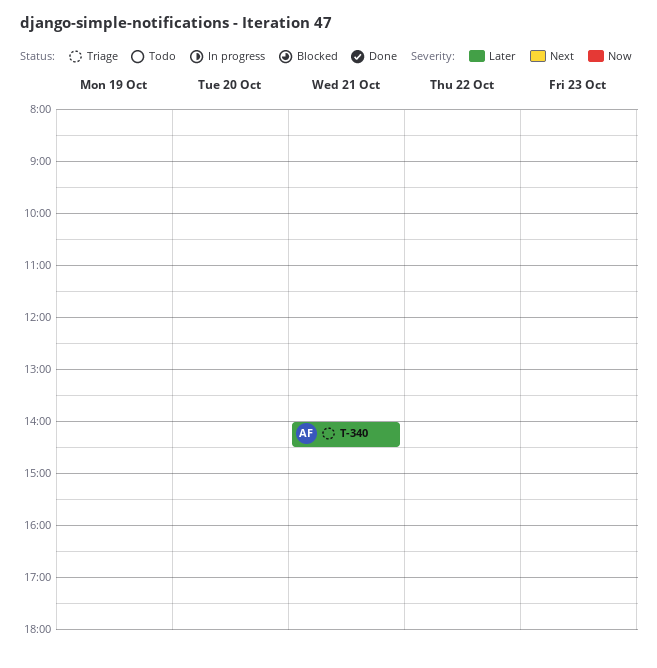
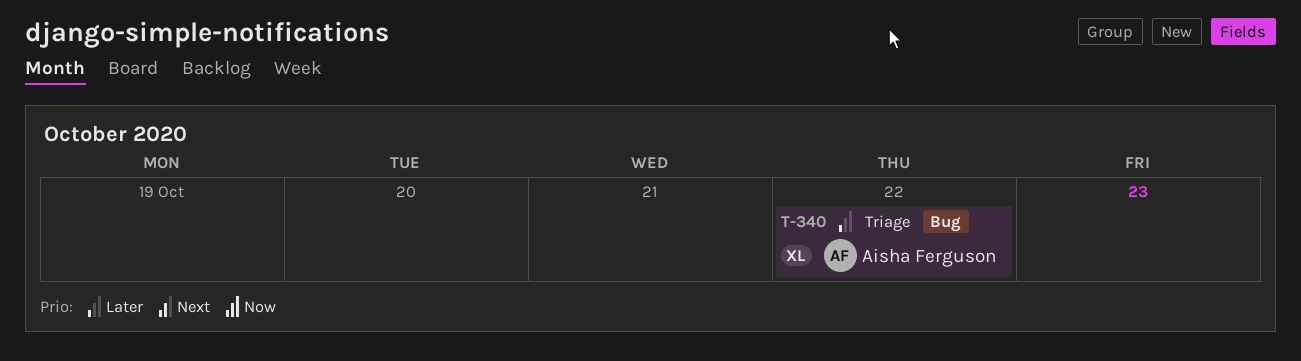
T-340, day: Oct 21 -> Oct 22

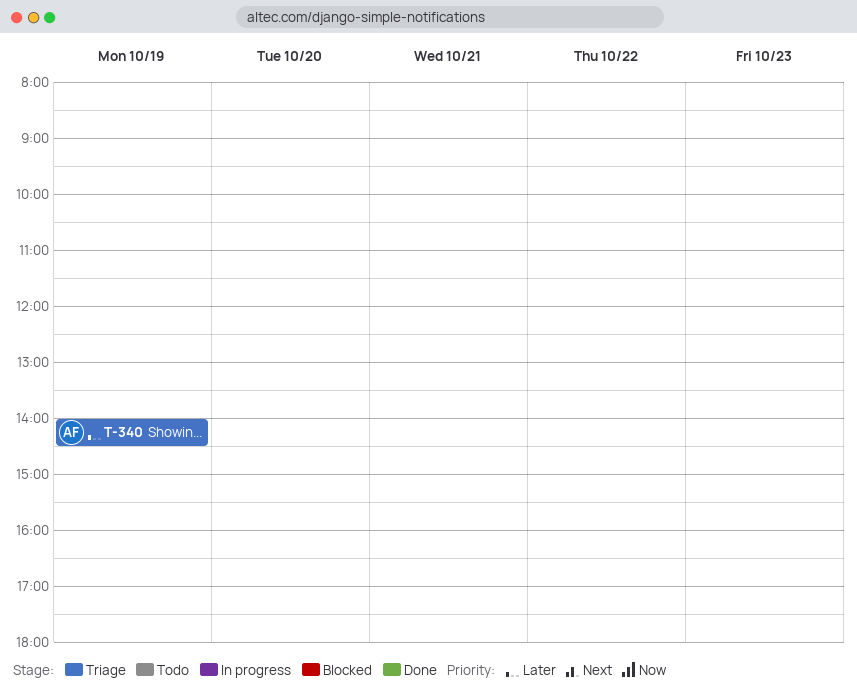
T-340, day: Oct 22 -> Oct 19

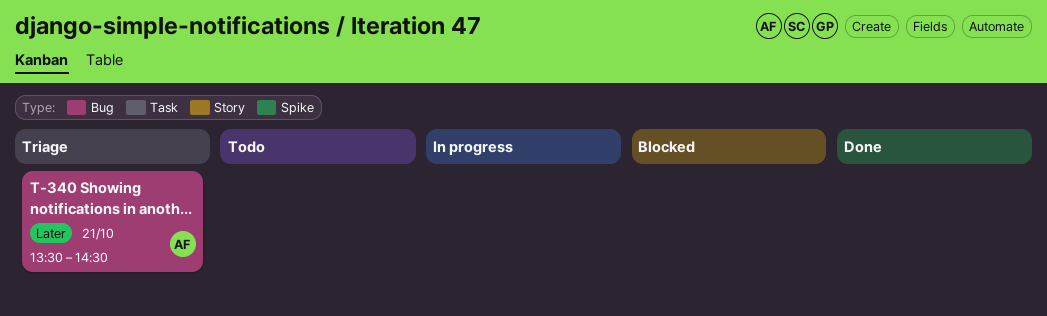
T-340, day: Oct 19 -> Oct 21
T-340, begins: 14:00 -> 13:30

